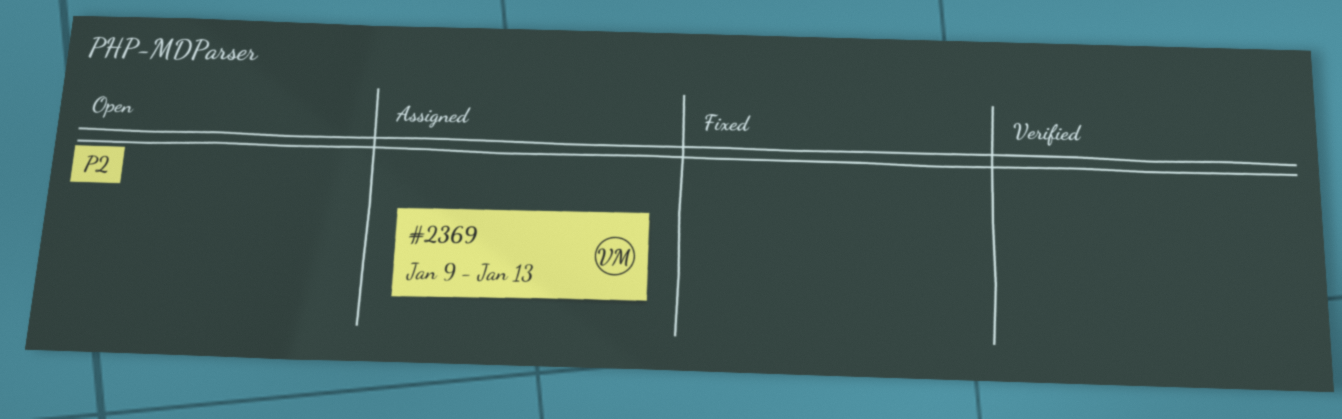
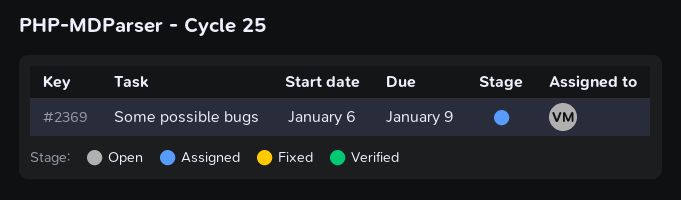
#2369, start: Jan 9 -> Jan 6
#2369, due: Jan 13 -> Jan 9

